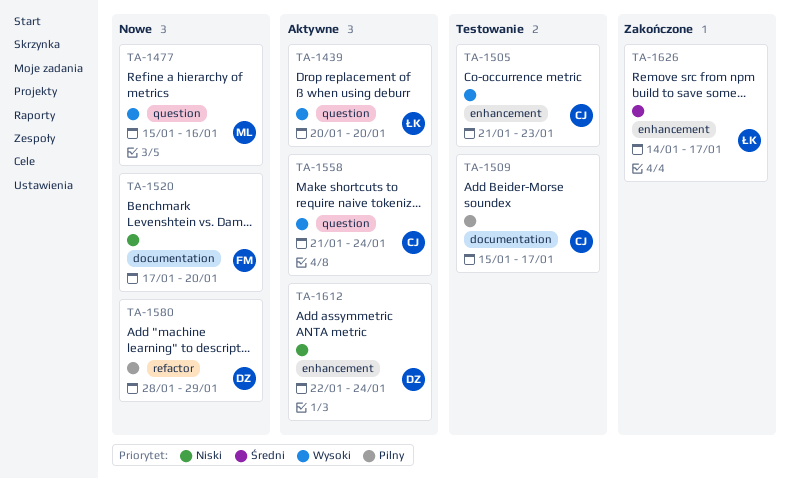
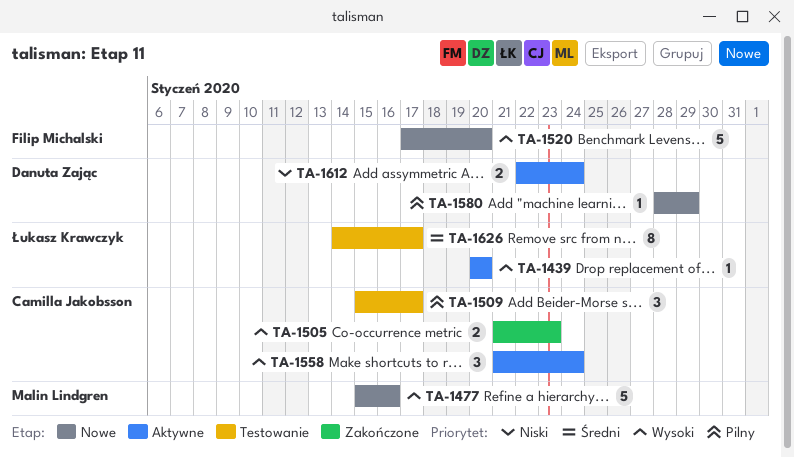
TA-1505, status: Testowanie -> Zakończone
TA-1520, priority: Niski -> Wysoki
TA-1626, status: Zakończone -> Testowanie

